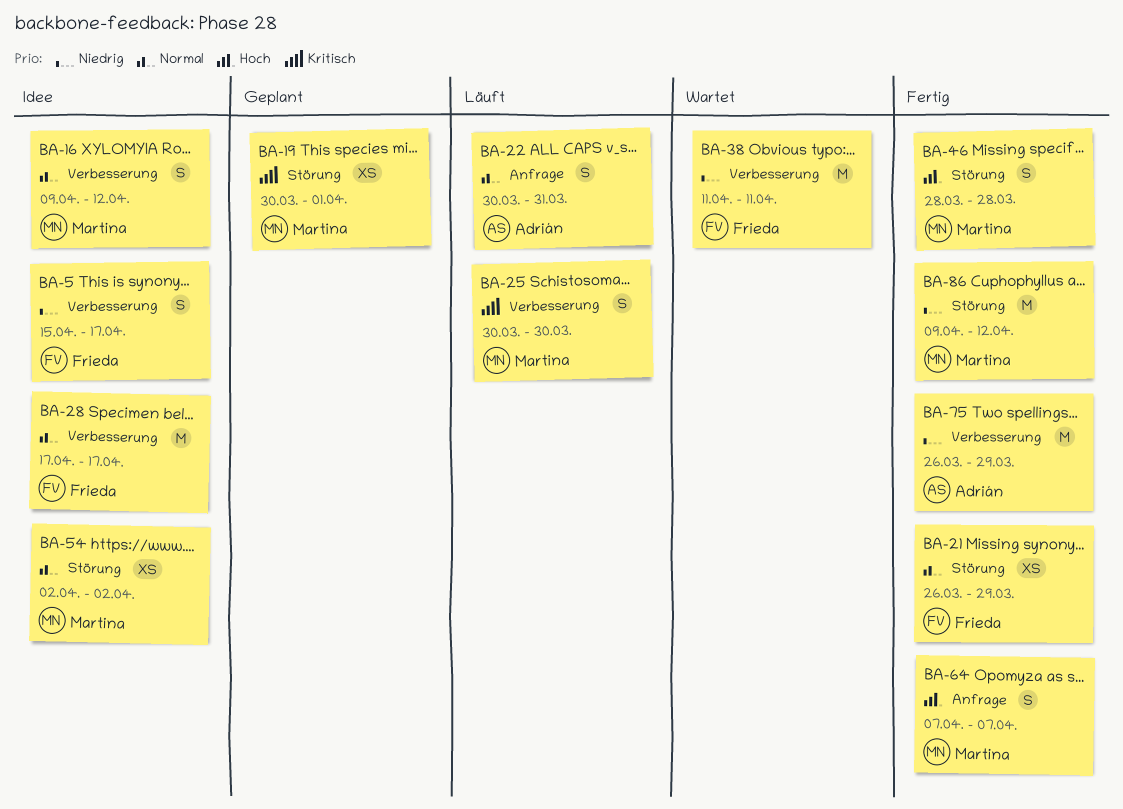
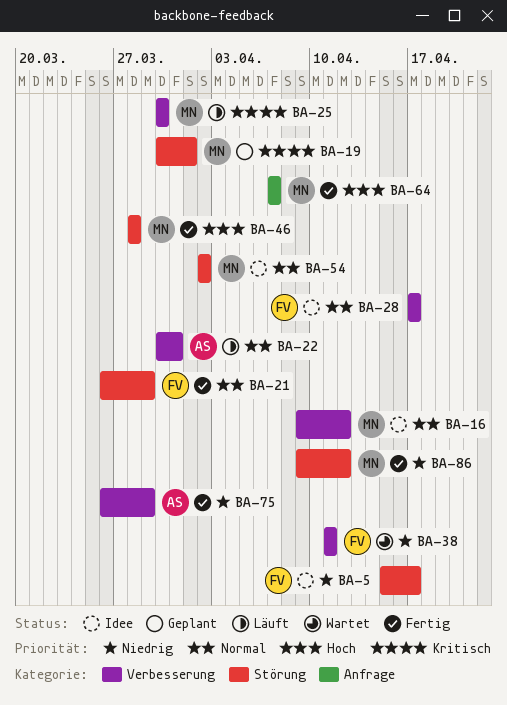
BA-5, label: Verbesserung -> Störung
BA-22, label: Anfrage -> Verbesserung

